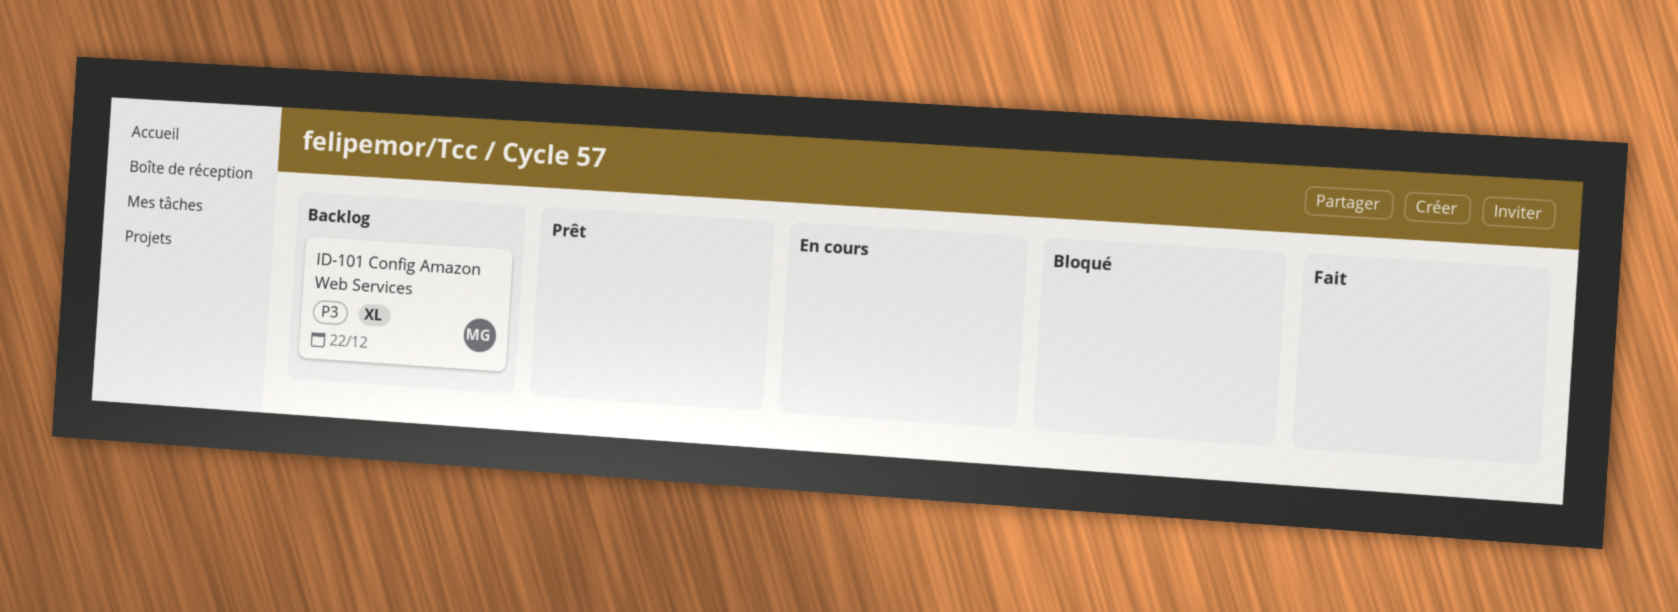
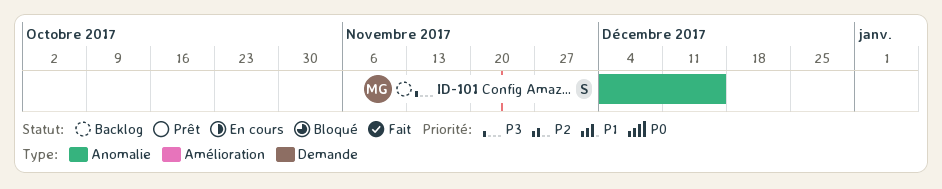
ID-101, estimate: XL -> S
ID-101, due: Dec 22 -> Dec 15

